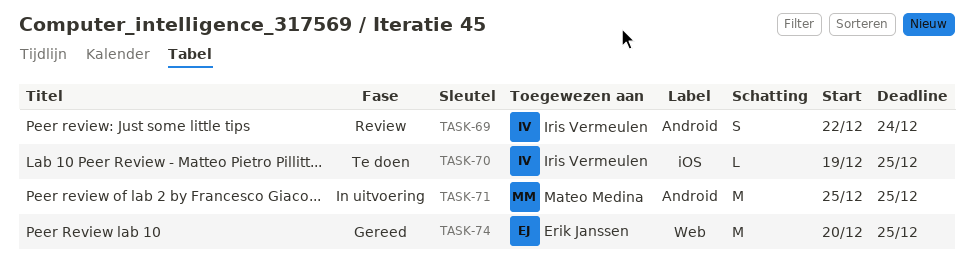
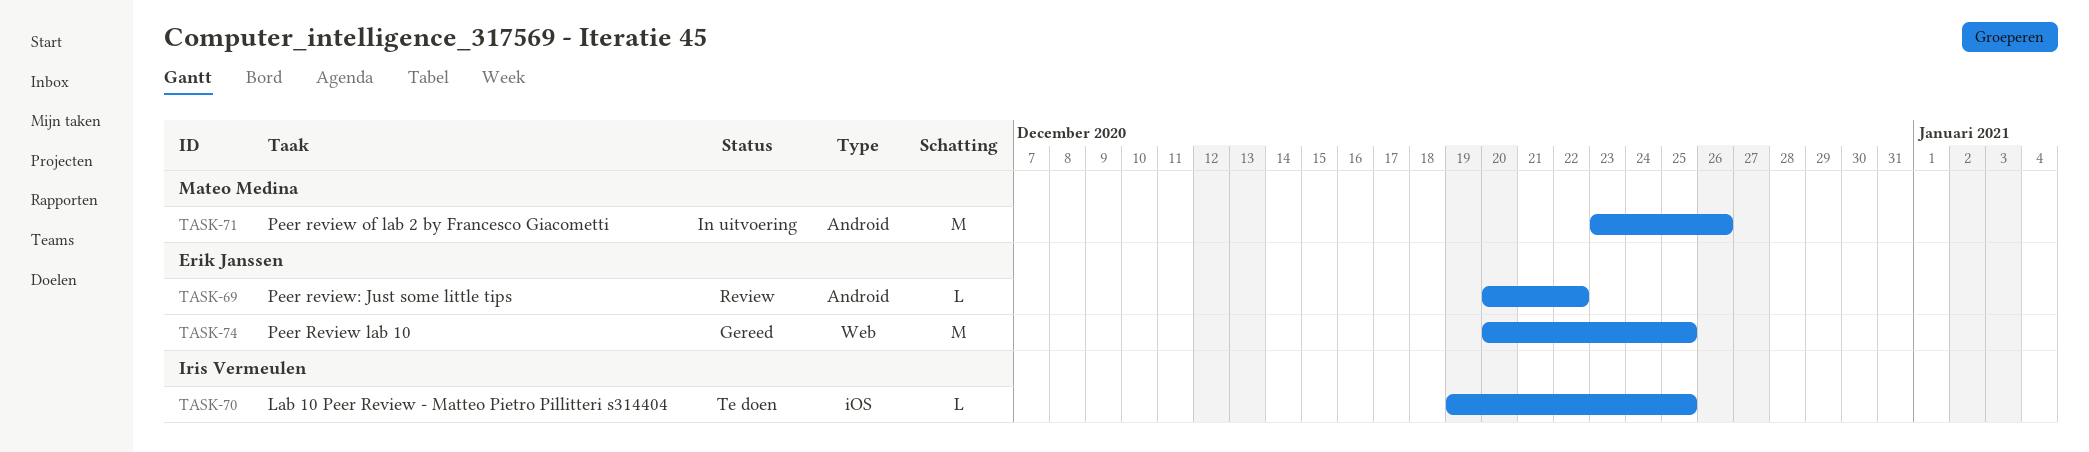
TASK-69, owner: Iris Vermeulen -> Erik Janssen
TASK-69, estimate: S -> L
TASK-69, start: Dec 22 -> Dec 20
TASK-69, due: Dec 24 -> Dec 22
TASK-71, start: Dec 25 -> Dec 23
TASK-71, due: Dec 25 -> Dec 26

